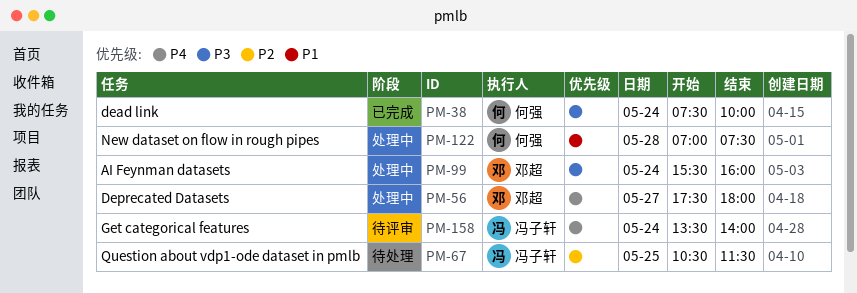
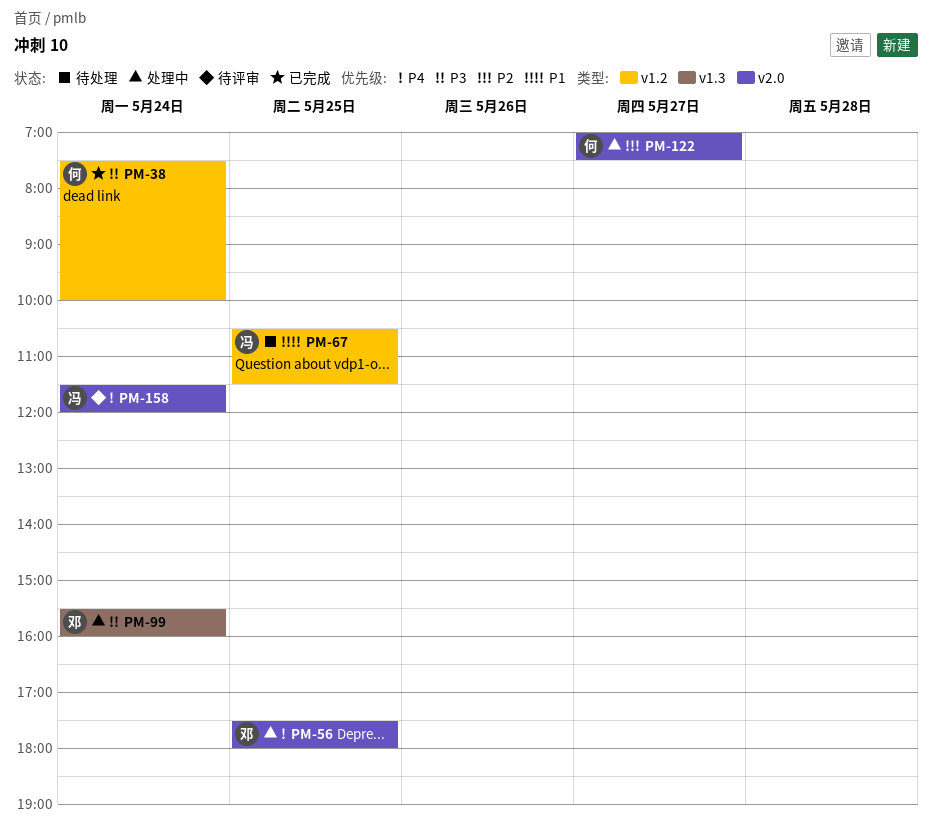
PM-56, day: May 27 -> May 25
PM-67, priority: P2 -> P1
PM-122, priority: P1 -> P2
PM-122, day: May 28 -> May 27
PM-158, begins: 13:30 -> 11:30
PM-158, ends: 14:00 -> 12:00

